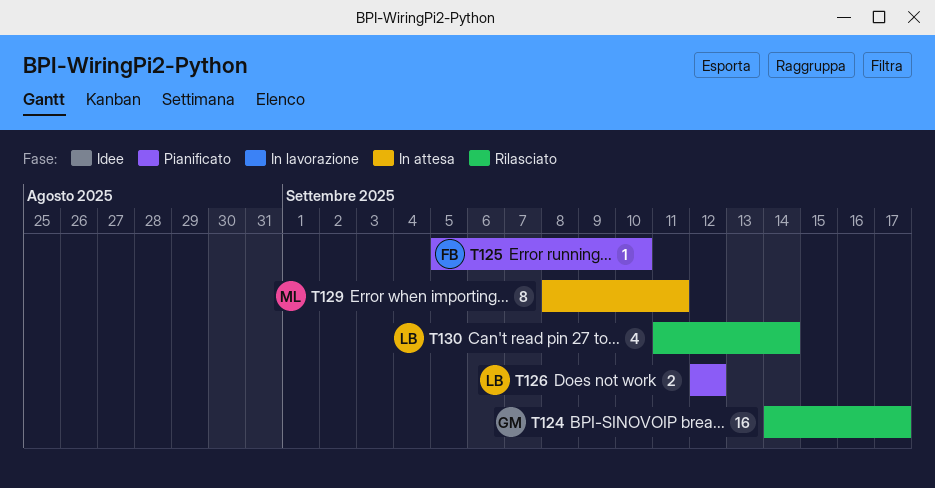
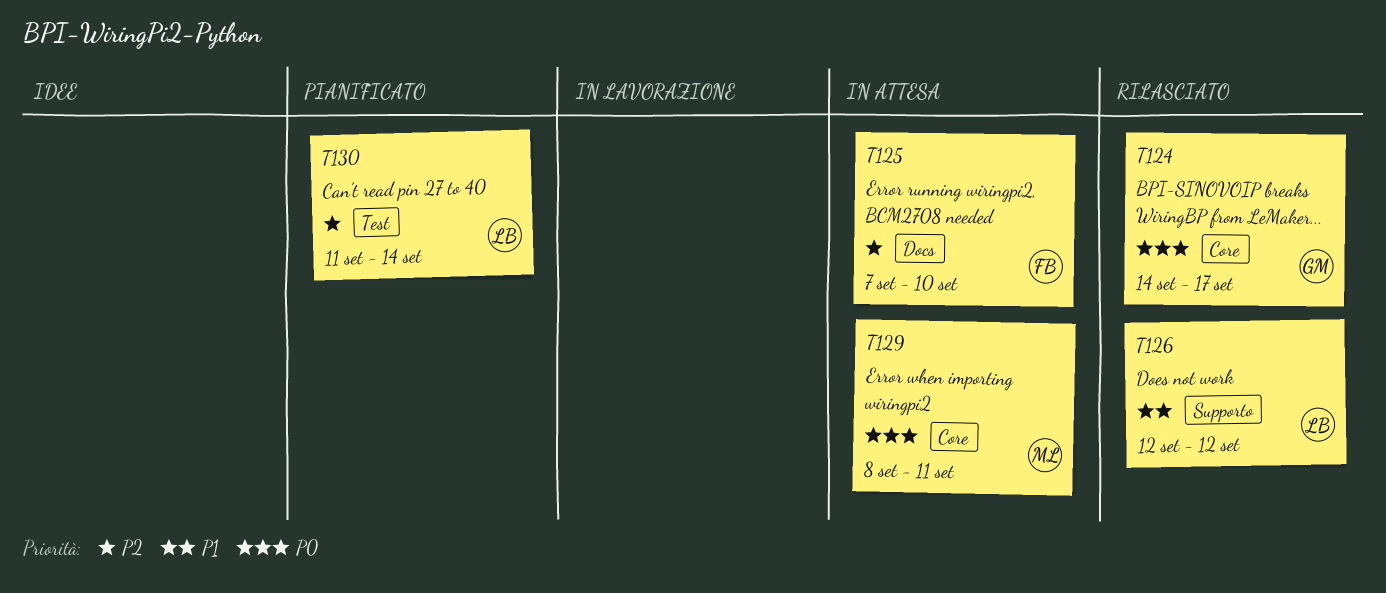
T125, status: Pianificato -> In attesa
T125, start: Sep 5 -> Sep 7
T126, status: Pianificato -> Rilasciato
T130, status: Rilasciato -> Pianificato

